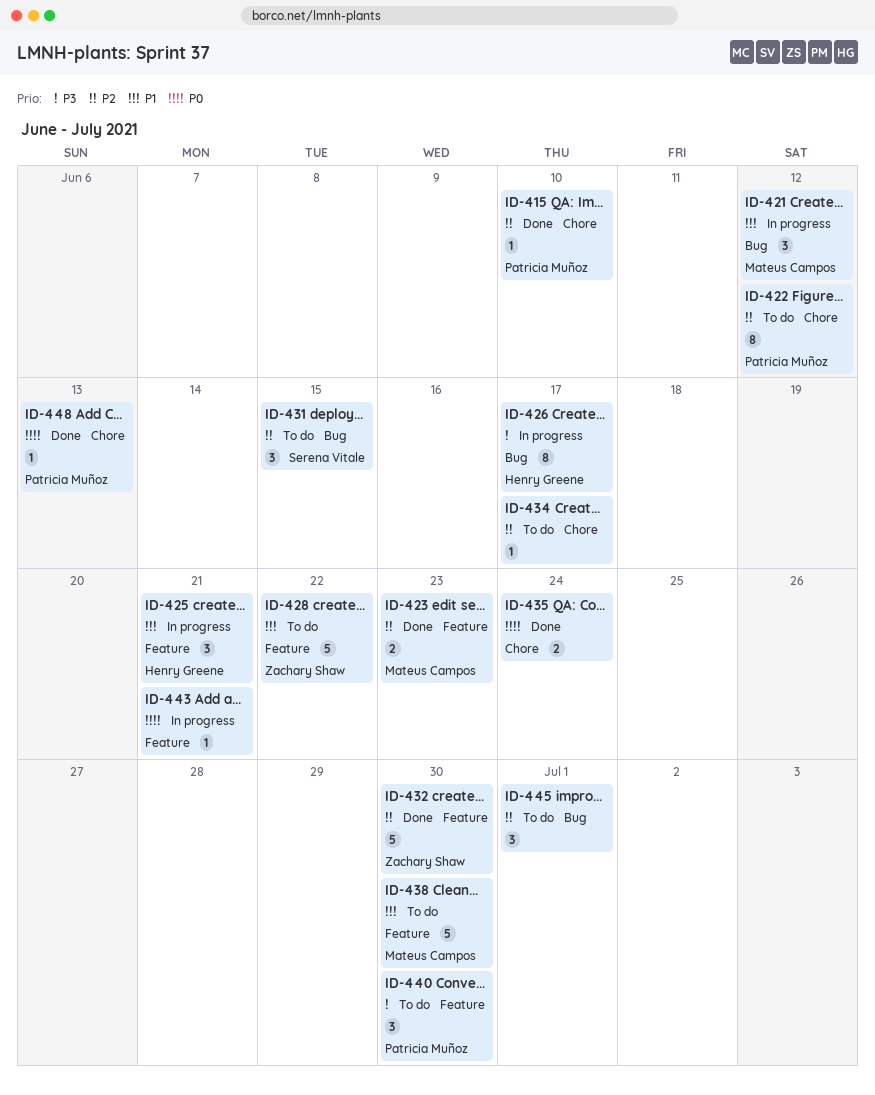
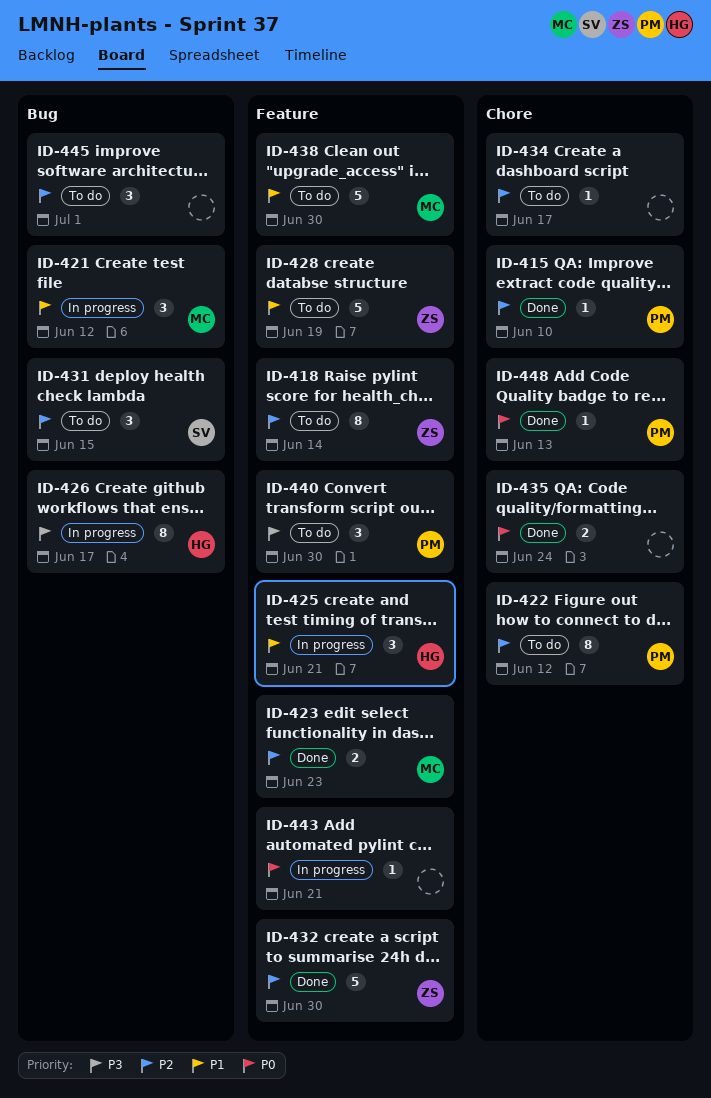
ID-418: none -> present
ID-428, due: Jun 22 -> Jun 19

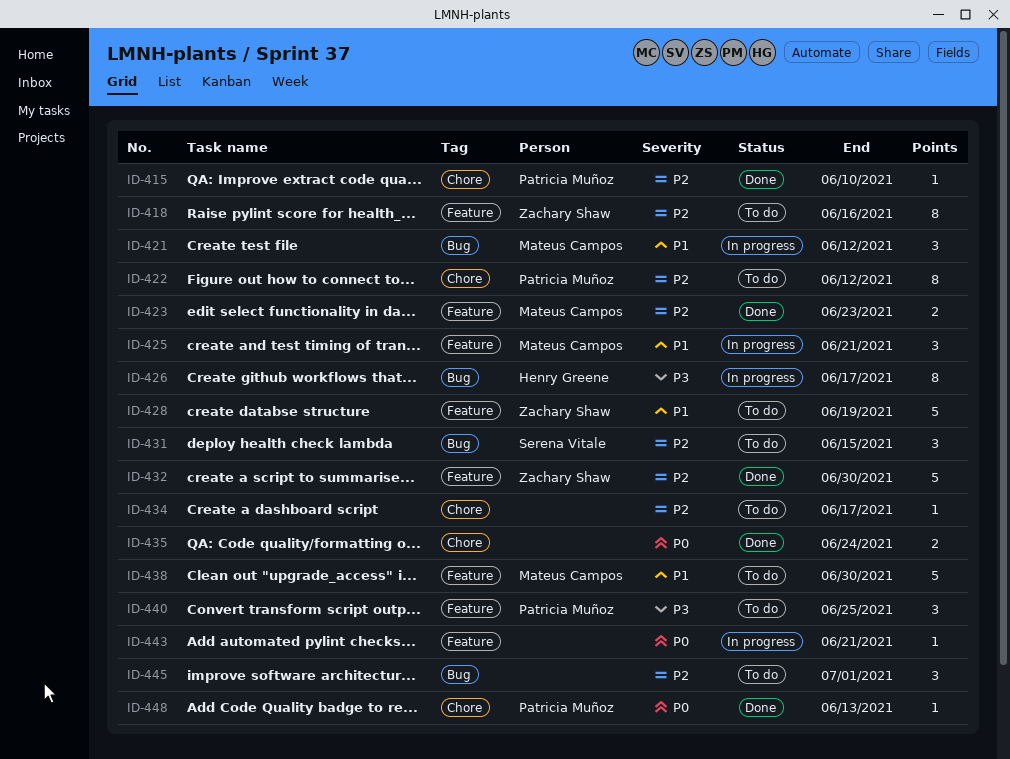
ID-418, due: Jun 14 -> Jun 16
ID-425, owner: Henry Greene -> Mateus Campos
ID-440, due: Jun 30 -> Jun 25

